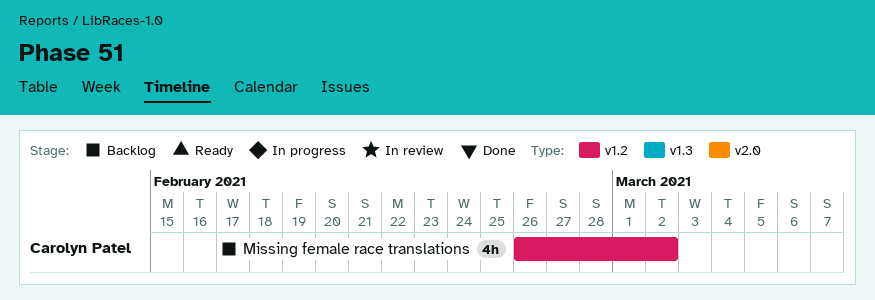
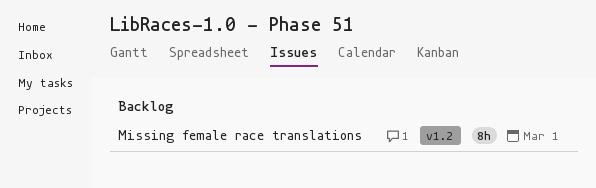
Missing female race translations, estimate: 4h -> 8h
Missing female race translations, due: Mar 2 -> Mar 1

